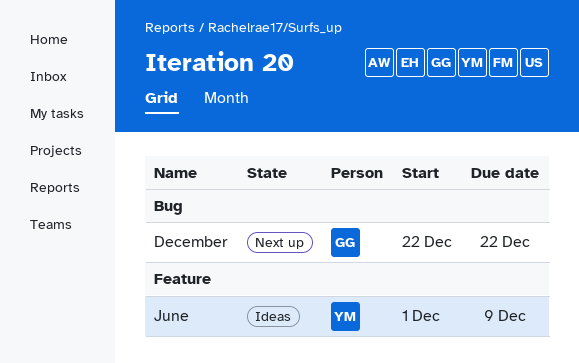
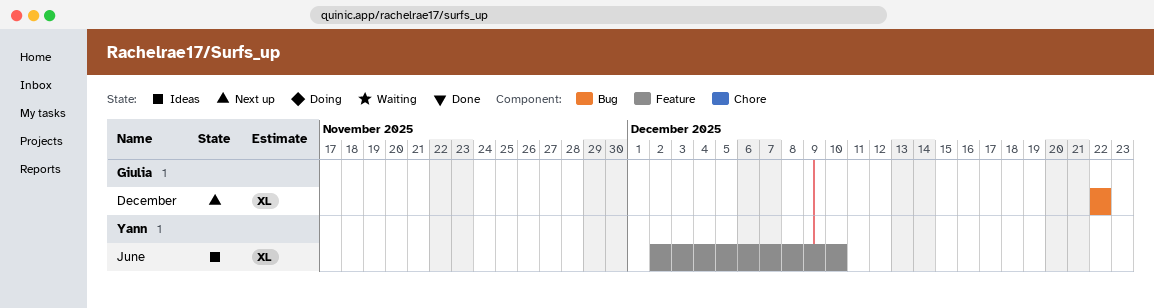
June, start: Dec 1 -> Dec 2
June, due: Dec 9 -> Dec 10

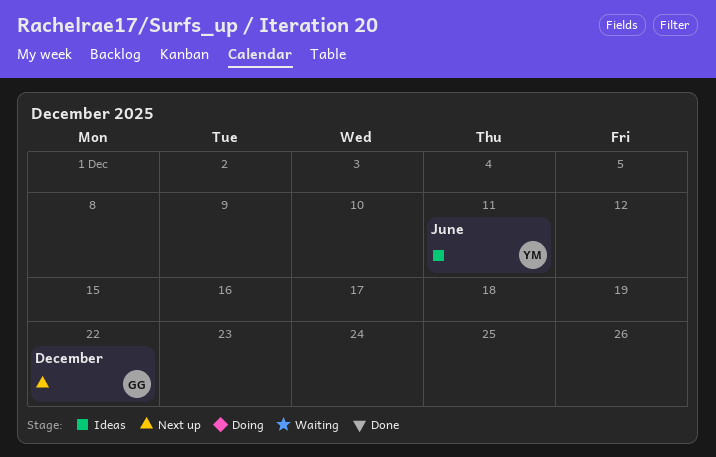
June, due: Dec 10 -> Dec 11

